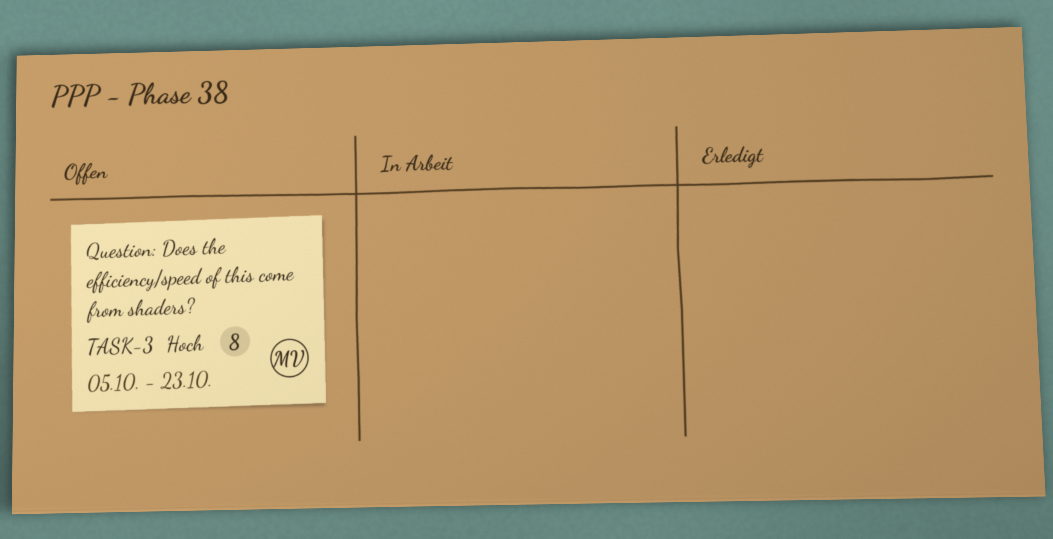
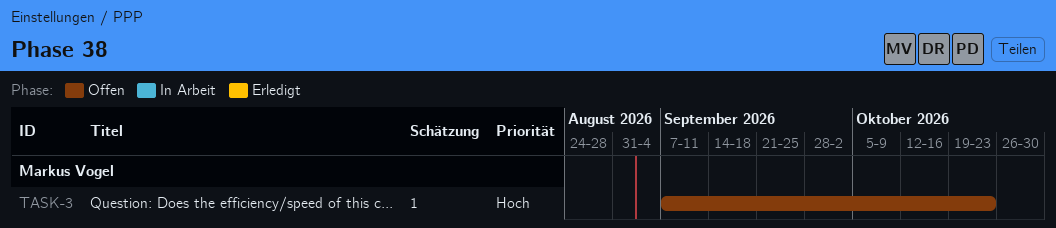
TASK-3, estimate: 8 -> 1
TASK-3, start: Oct 5 -> Sep 7

